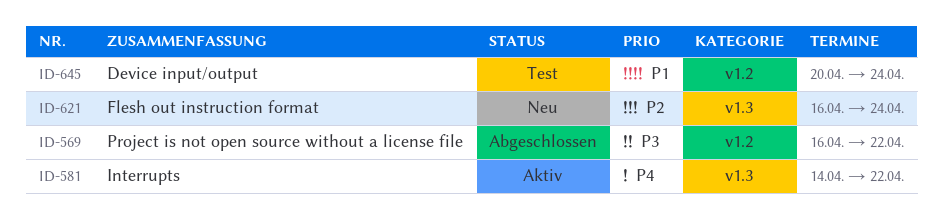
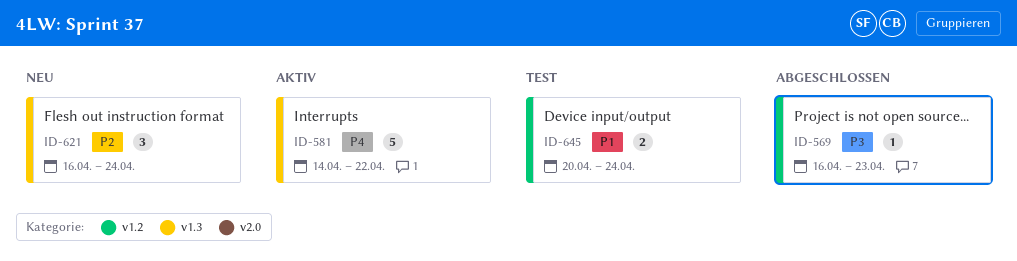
ID-569, due: Apr 22 -> Apr 23

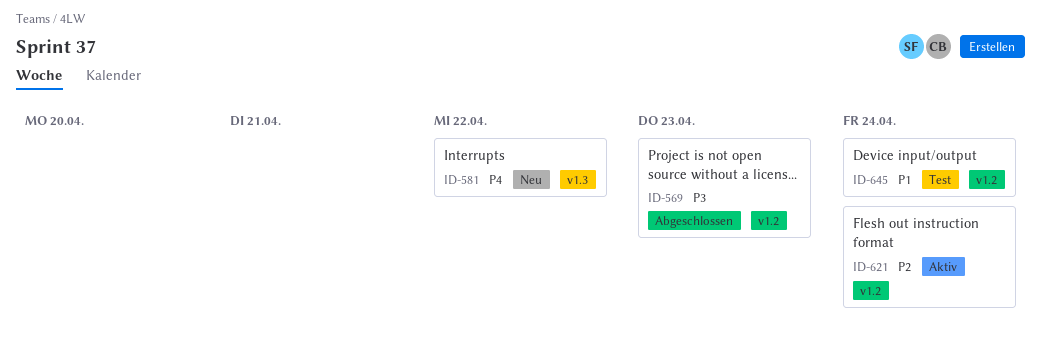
ID-581, status: Aktiv -> Neu
ID-621, status: Neu -> Aktiv
ID-621, label: v1.3 -> v1.2

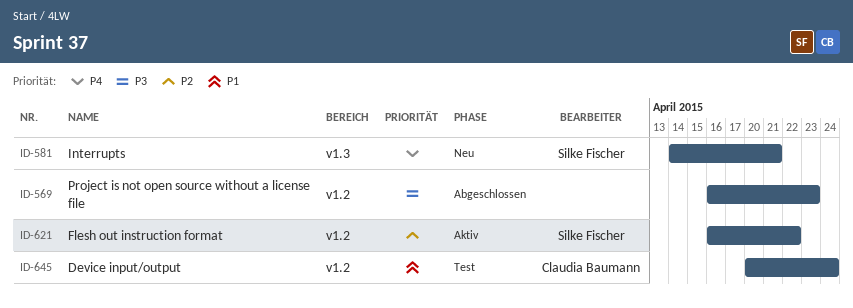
ID-581, due: Apr 22 -> Apr 21
ID-621, due: Apr 24 -> Apr 22

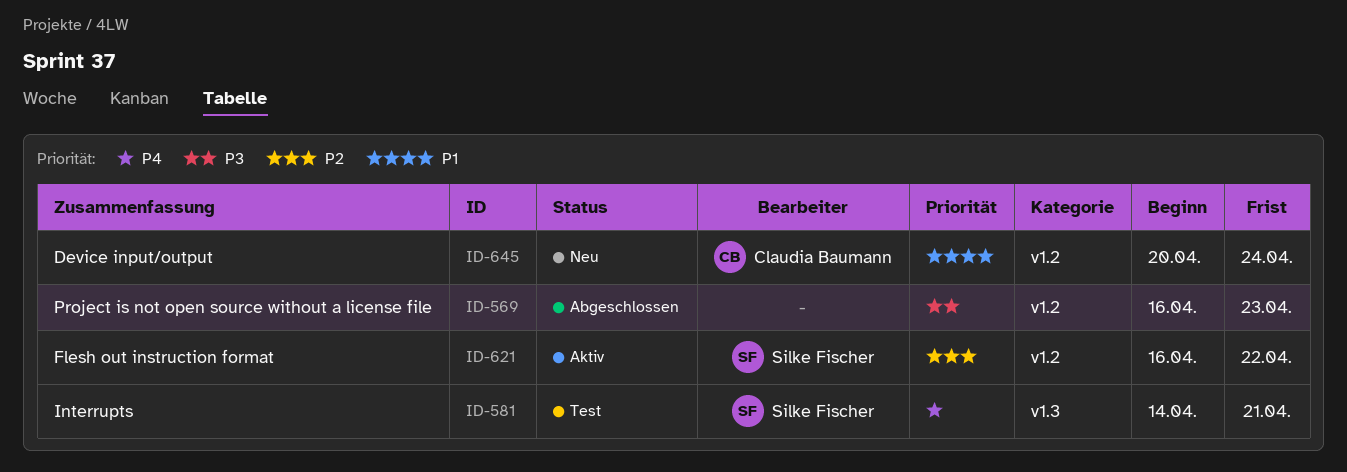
ID-581, status: Neu -> Test
ID-645, status: Test -> Neu

